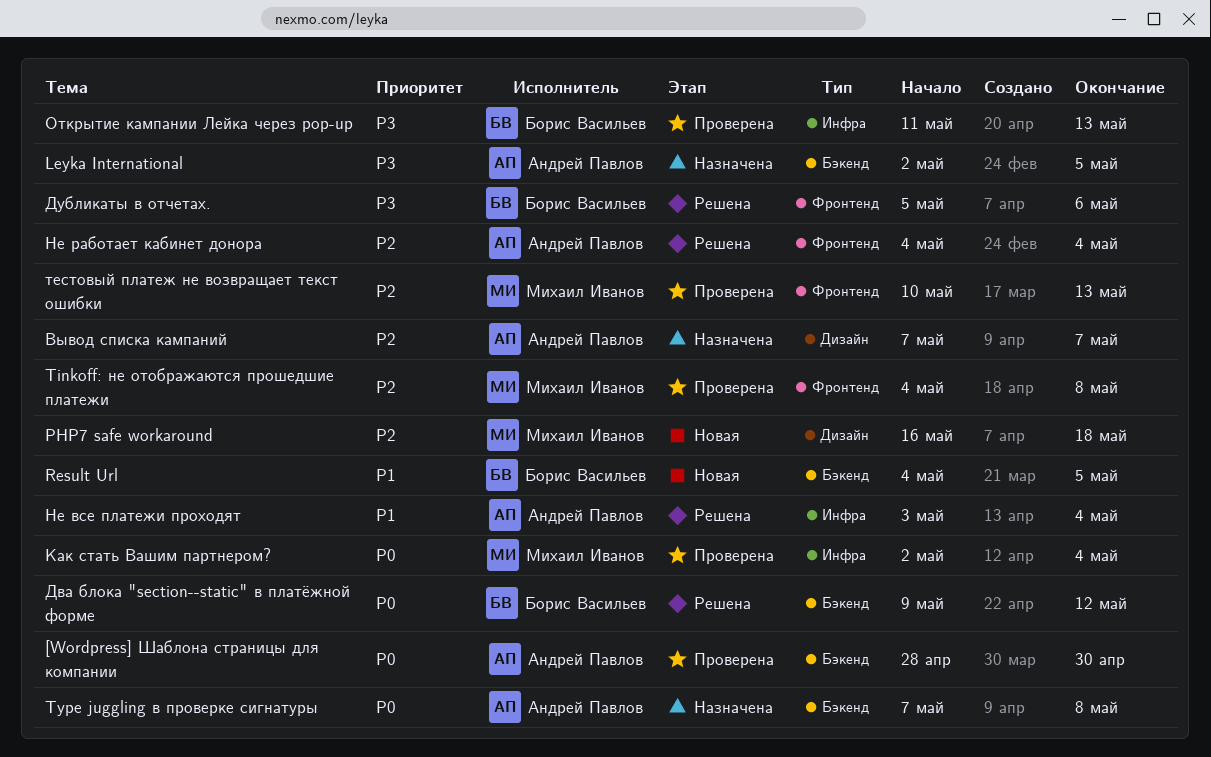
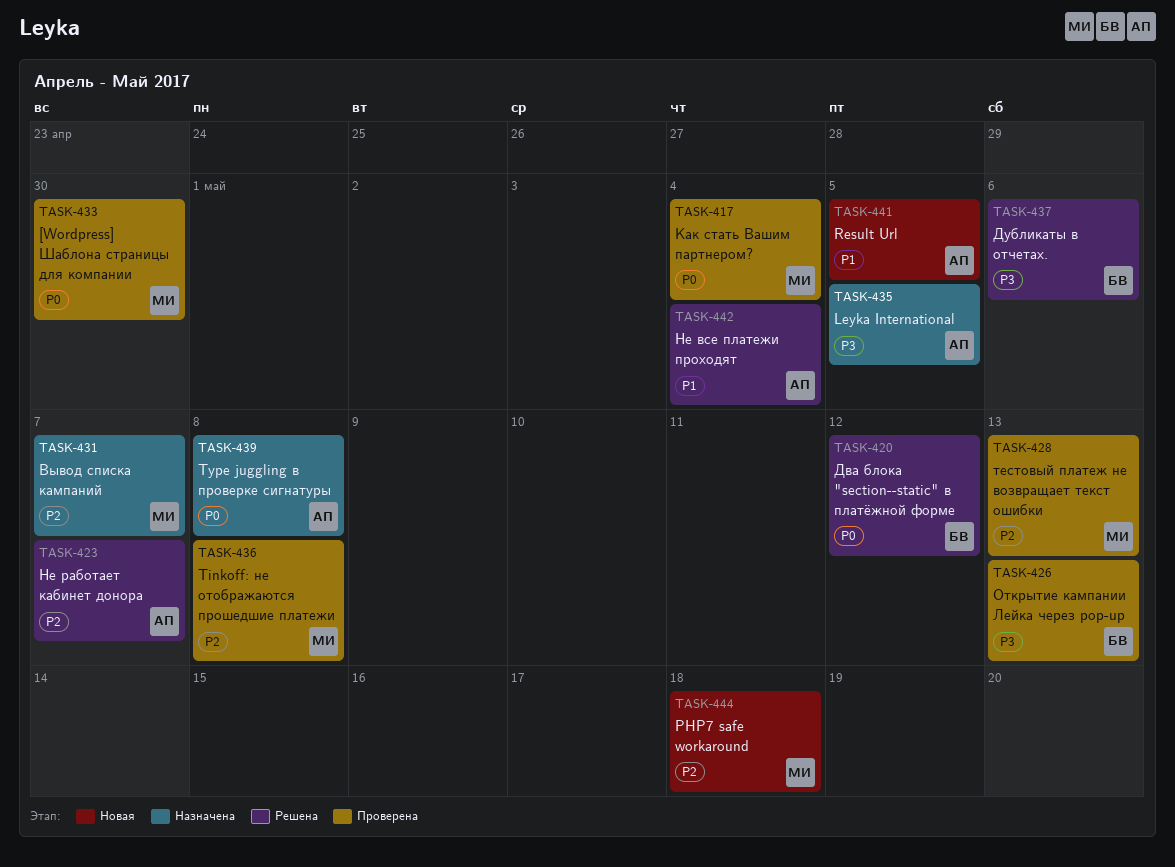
[Wordpress] Шаблона страницы для компании, owner: Андрей Павлов -> Михаил Иванов
Result Url, owner: Борис Васильев -> Андрей Павлов
Вывод списка кампаний, owner: Андрей Павлов -> Михаил Иванов
Не работает кабинет донора, due: May 4 -> May 7

